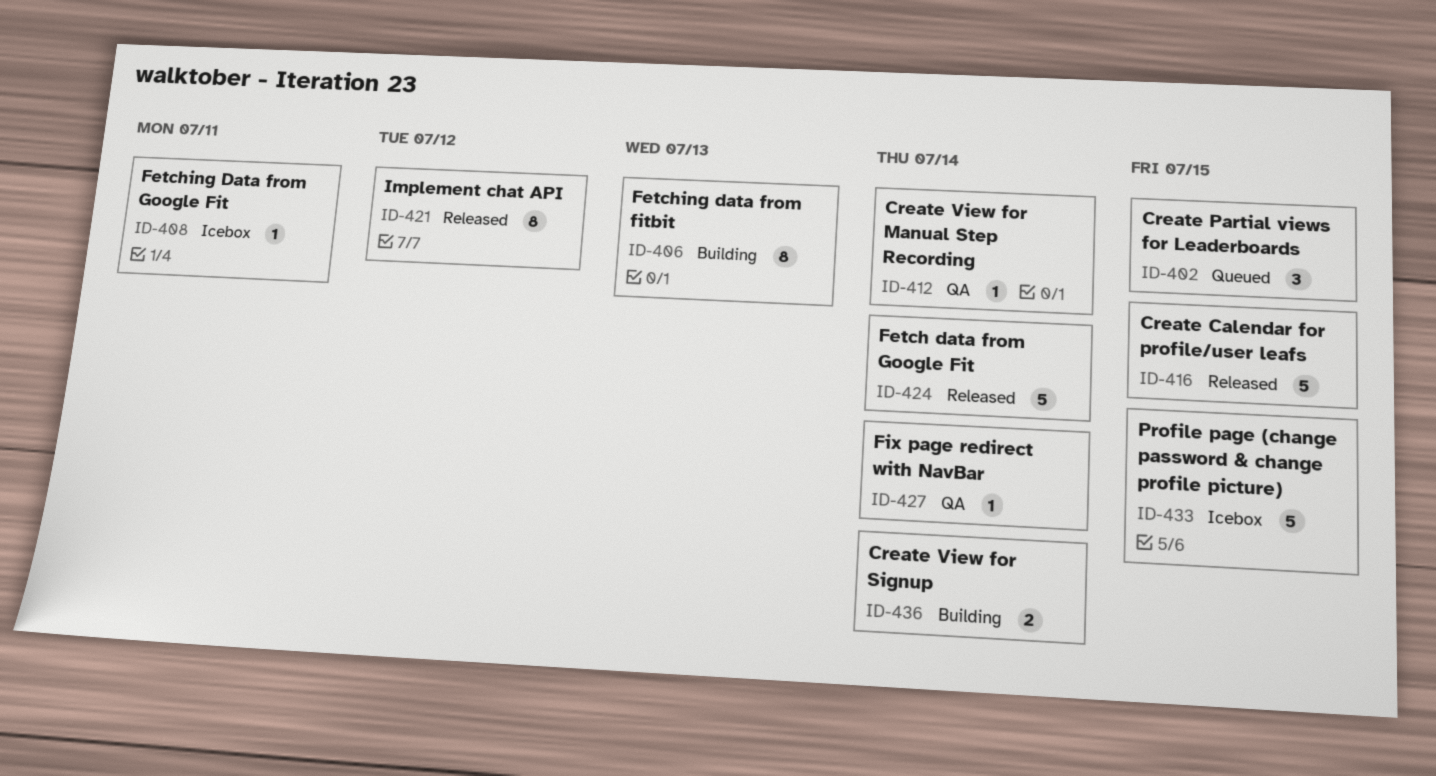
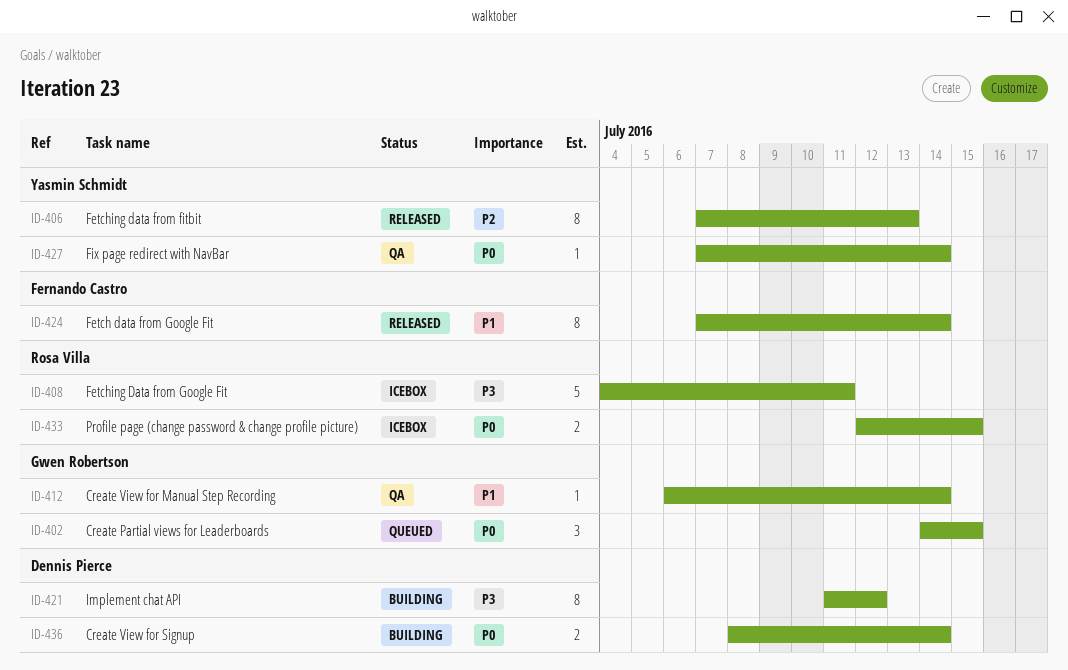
ID-406, status: Building -> Released
ID-408, estimate: 1 -> 5
ID-416: present -> none
ID-421, status: Released -> Building
ID-424, estimate: 5 -> 8
ID-433, estimate: 5 -> 2

